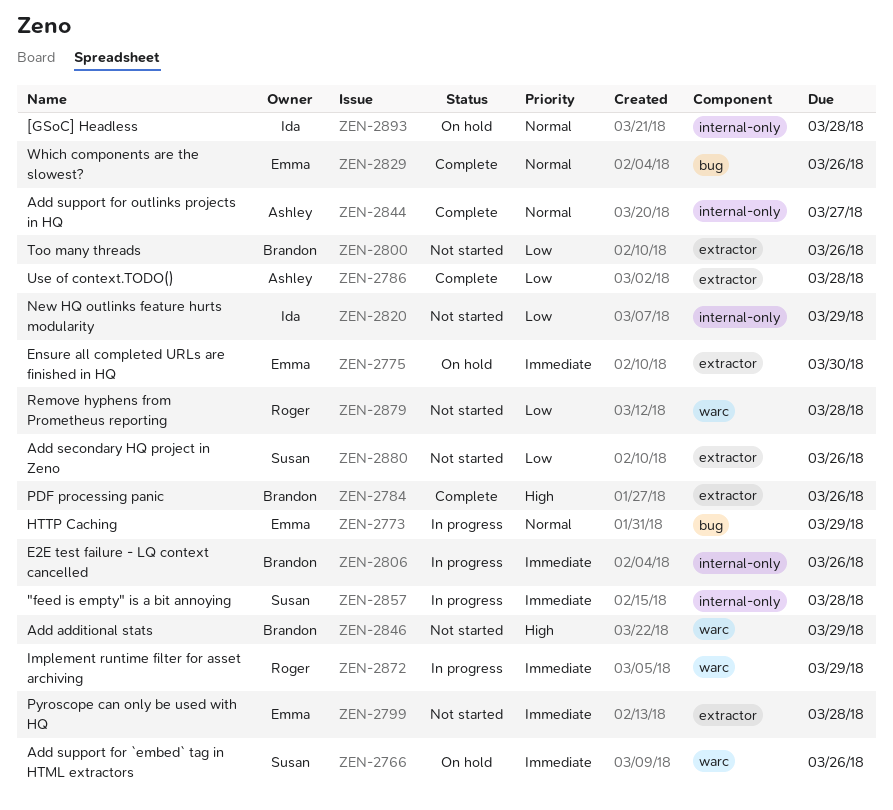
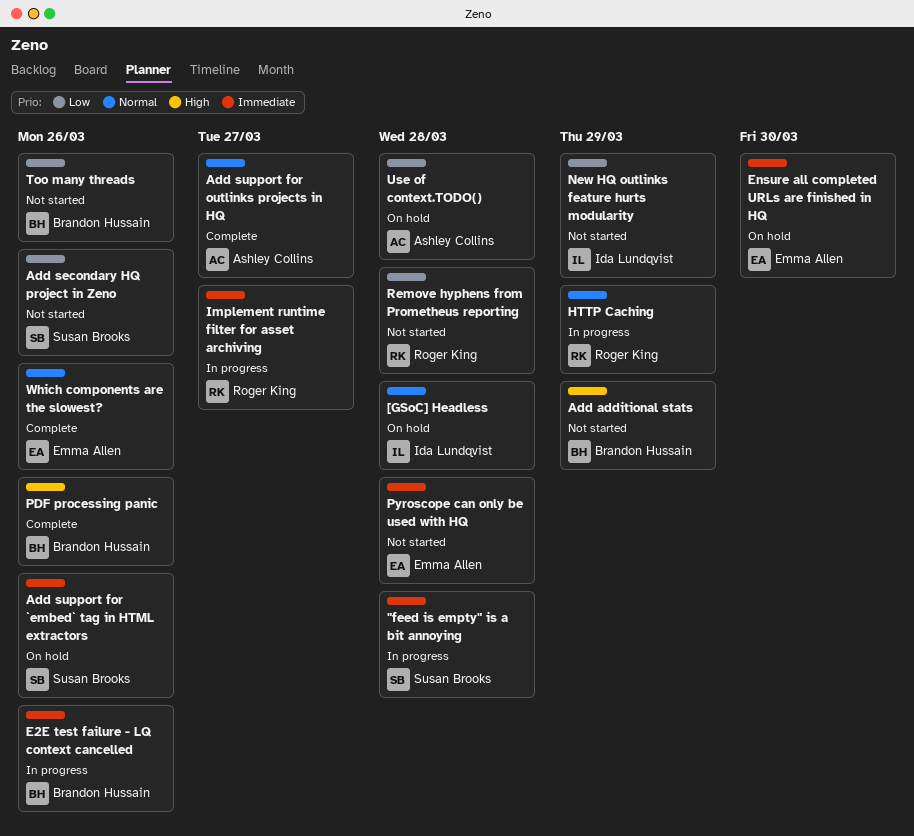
HTTP Caching, owner: Emma Allen -> Roger King
Implement runtime filter for asset archiving, due: Mar 29 -> Mar 27
Use of context.TODO(), status: Complete -> On hold

